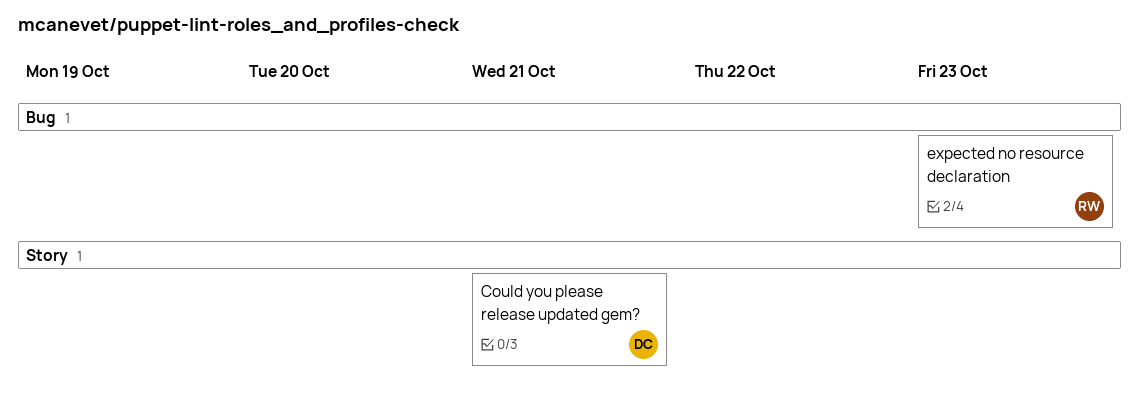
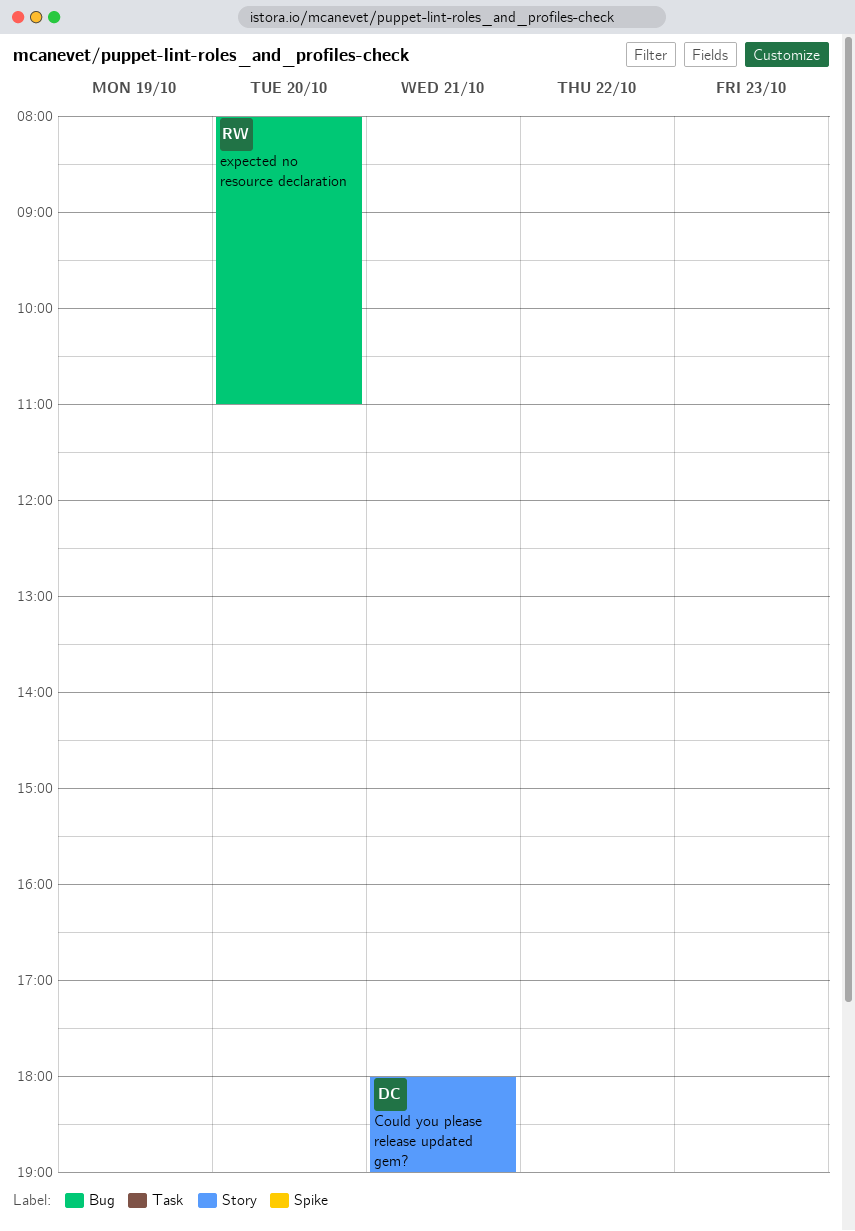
expected no resource declaration, day: Oct 23 -> Oct 20

